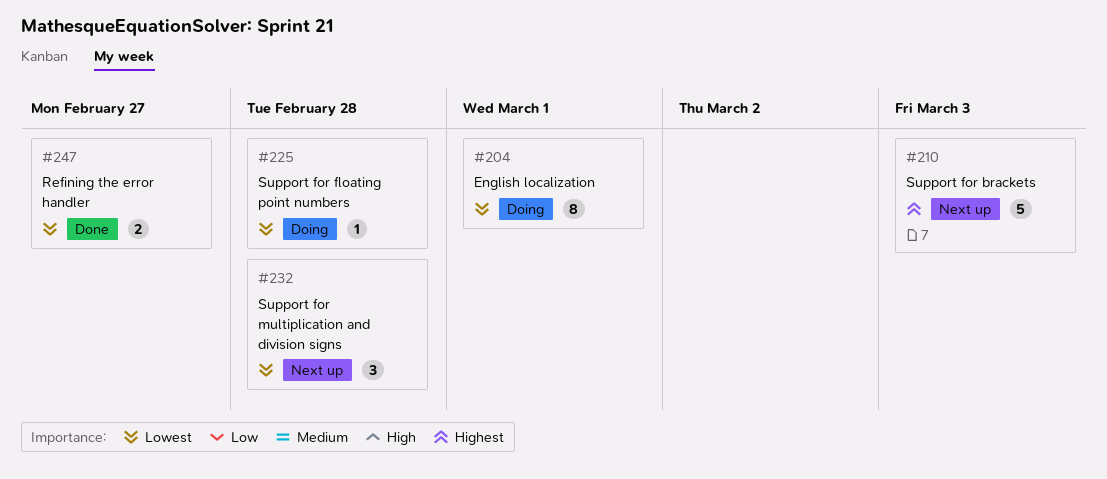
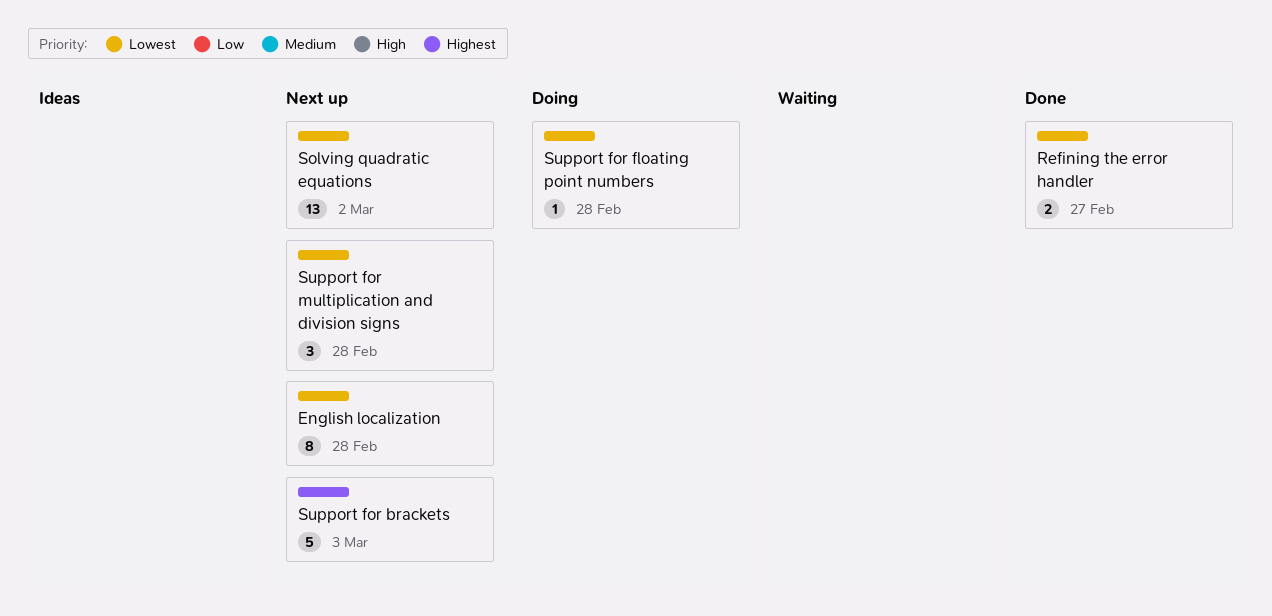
English localization, status: Doing -> Next up
English localization, due: Mar 1 -> Feb 28
Solving quadratic equations: none -> present

